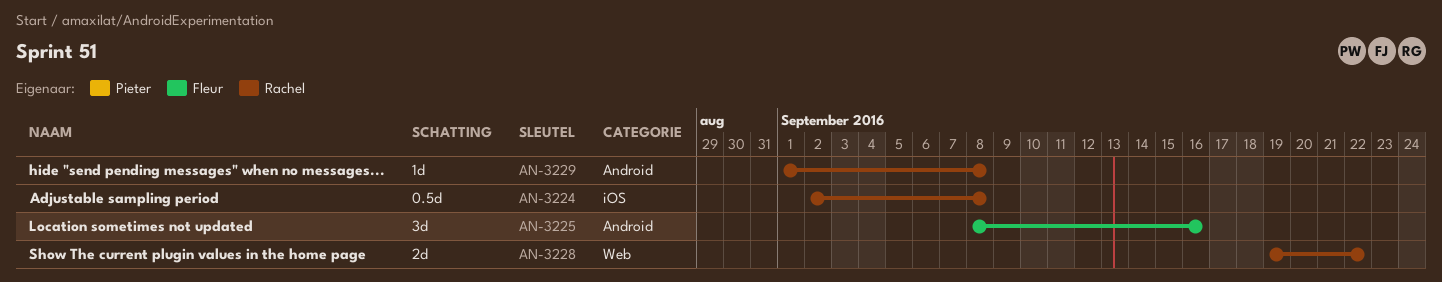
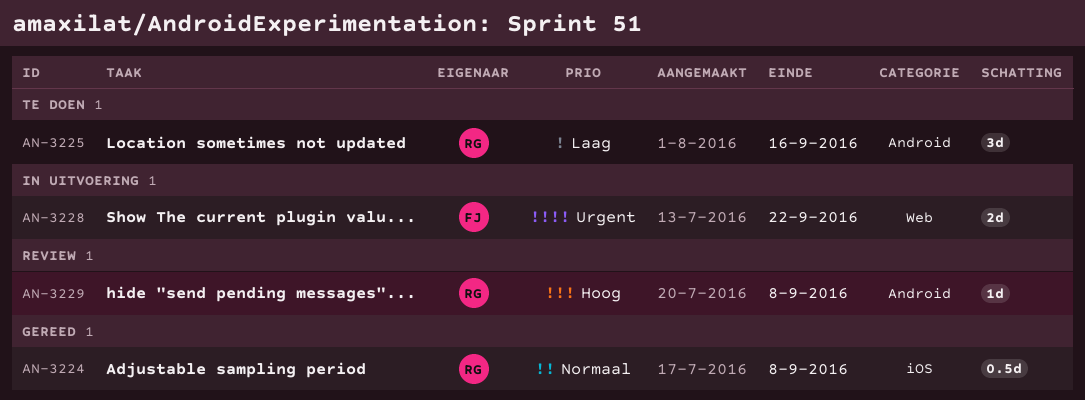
AN-3225, owner: Fleur -> Rachel
AN-3228, owner: Rachel -> Fleur

